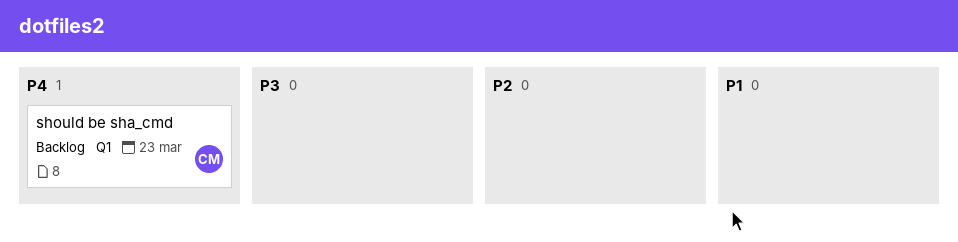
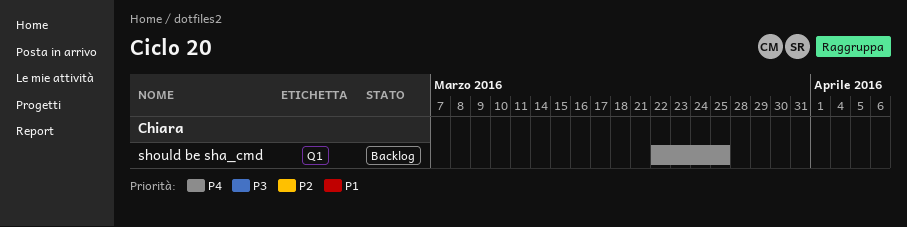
should be sha_cmd, due: Mar 23 -> Mar 25

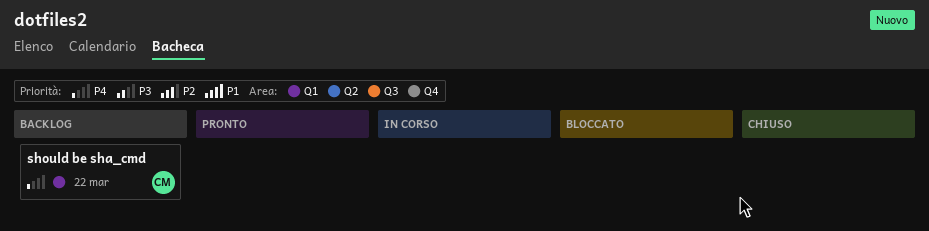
should be sha_cmd, due: Mar 25 -> Mar 22

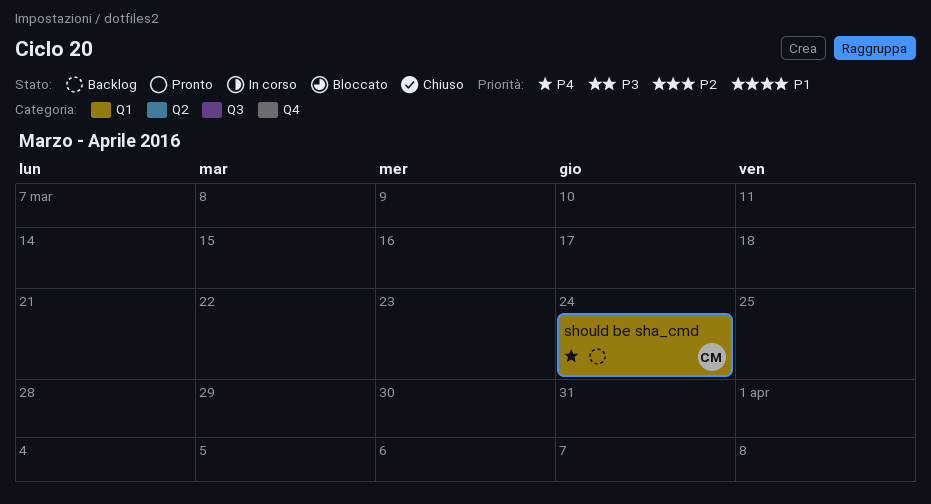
should be sha_cmd, due: Mar 22 -> Mar 24

